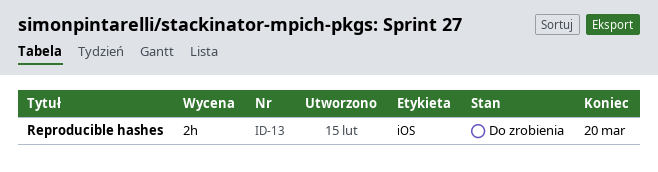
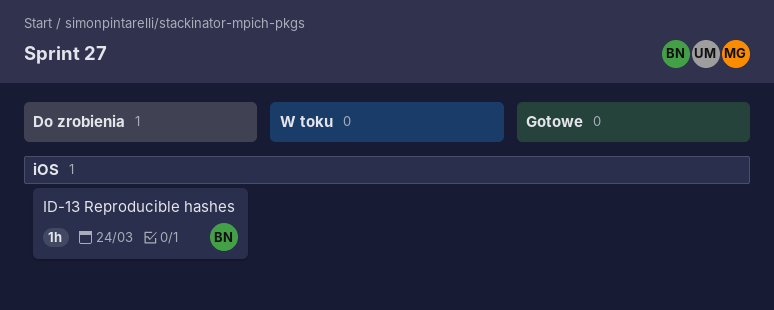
ID-13, estimate: 2h -> 1h
ID-13, due: Mar 20 -> Mar 24

